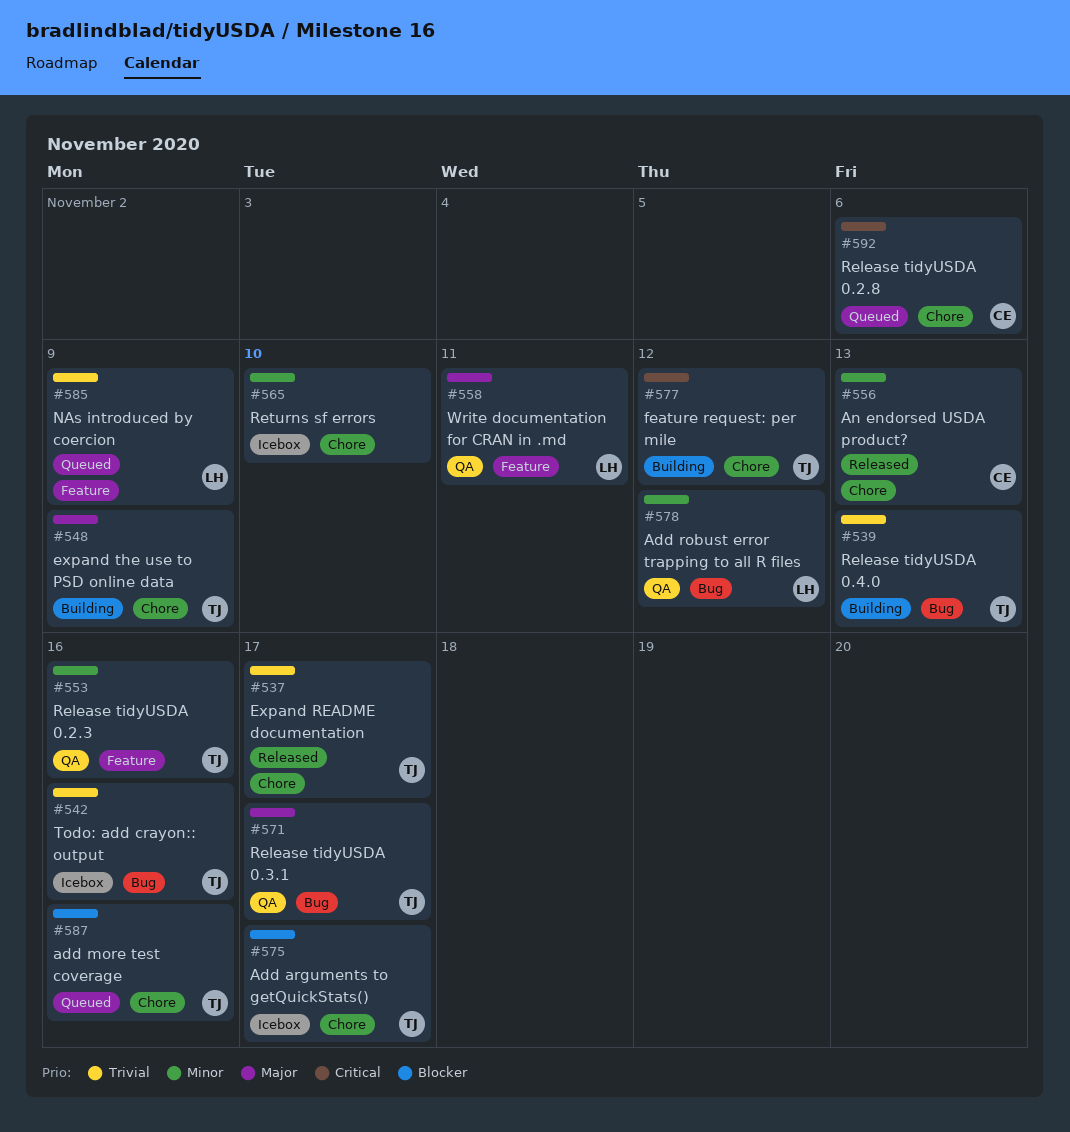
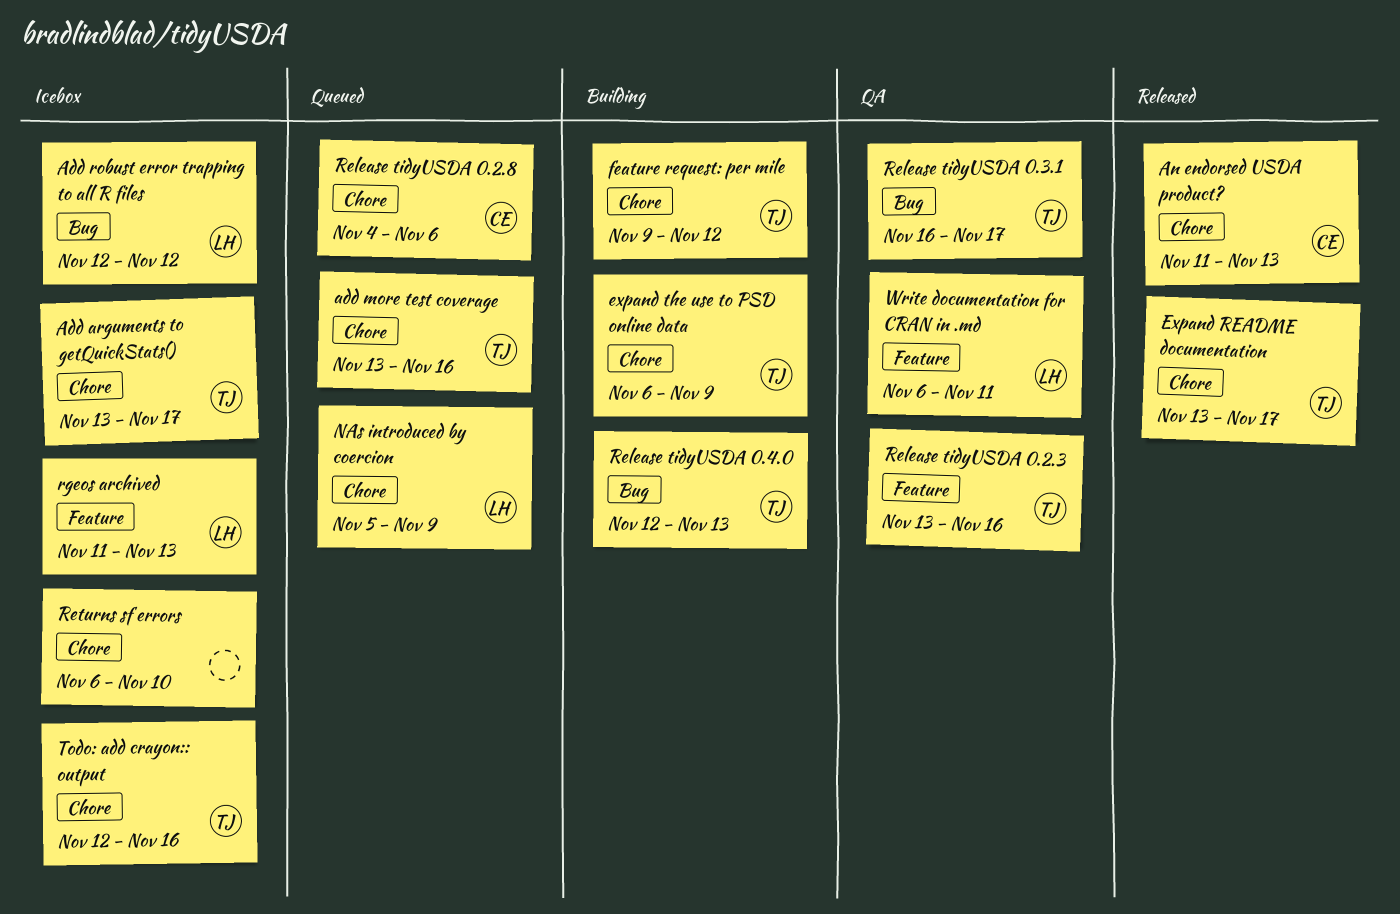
Add robust error trapping to all R files, status: QA -> Icebox
NAs introduced by coercion, label: Feature -> Chore
rgeos archived: none -> present
Todo: add crayon:: output, label: Bug -> Chore

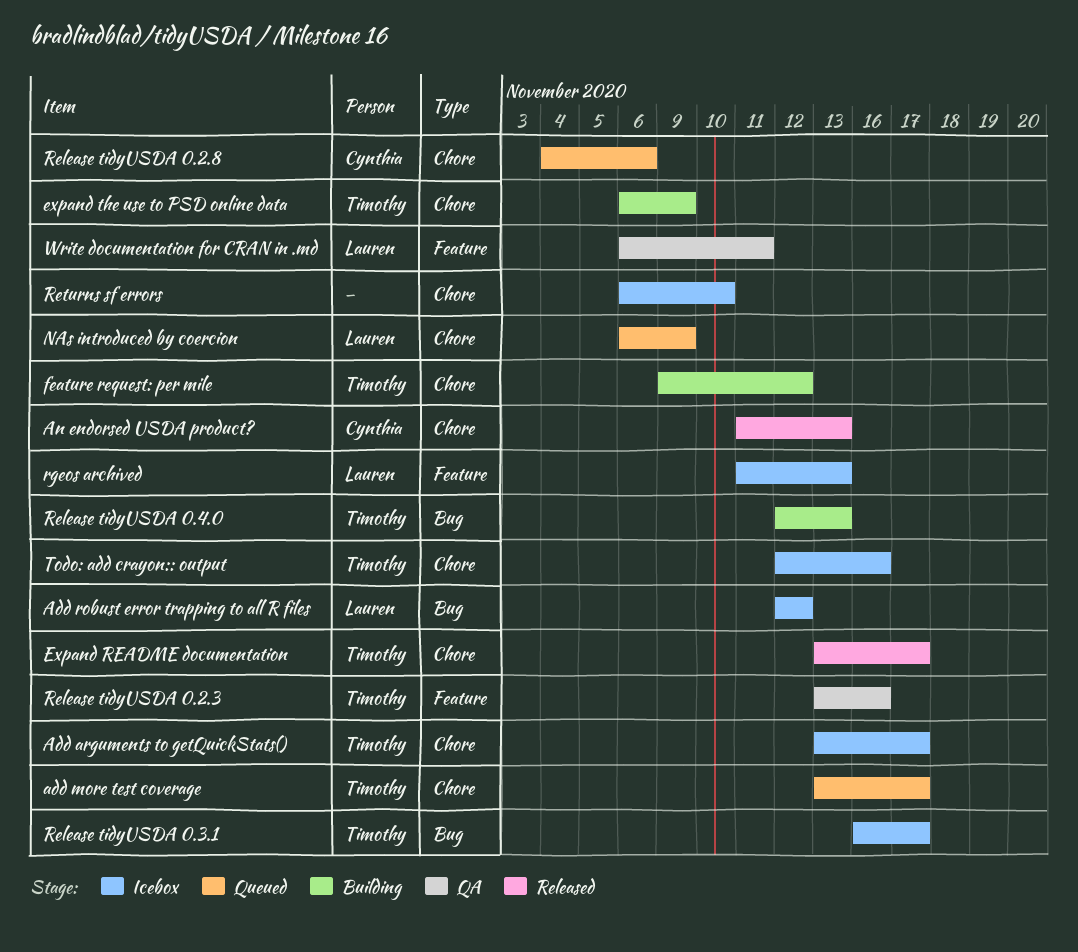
add more test coverage, due: Nov 16 -> Nov 17
NAs introduced by coercion, start: Nov 5 -> Nov 6
Release tidyUSDA 0.3.1, status: QA -> Icebox

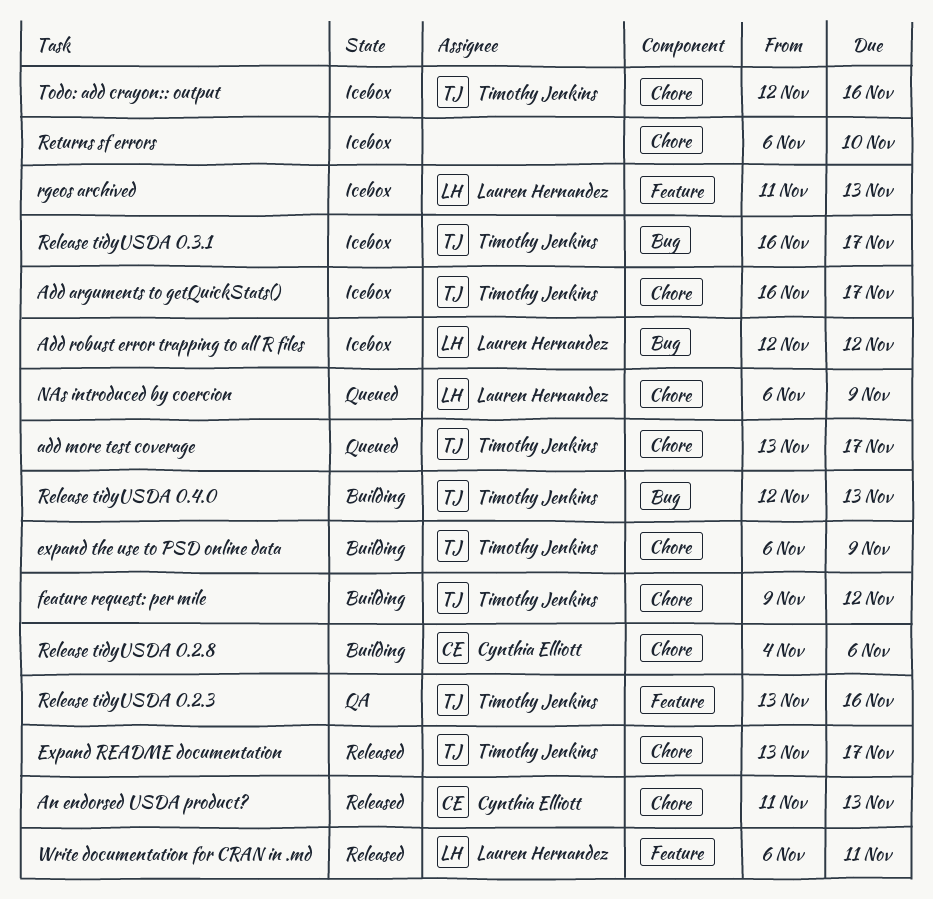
Add arguments to getQuickStats(), start: Nov 13 -> Nov 16
Release tidyUSDA 0.2.8, status: Queued -> Building
Write documentation for CRAN in .md, status: QA -> Released

